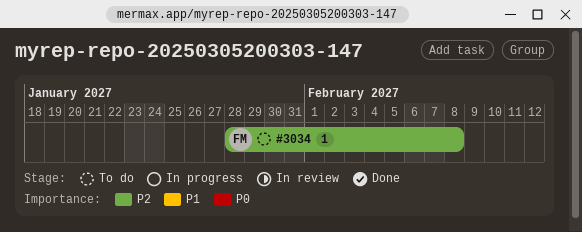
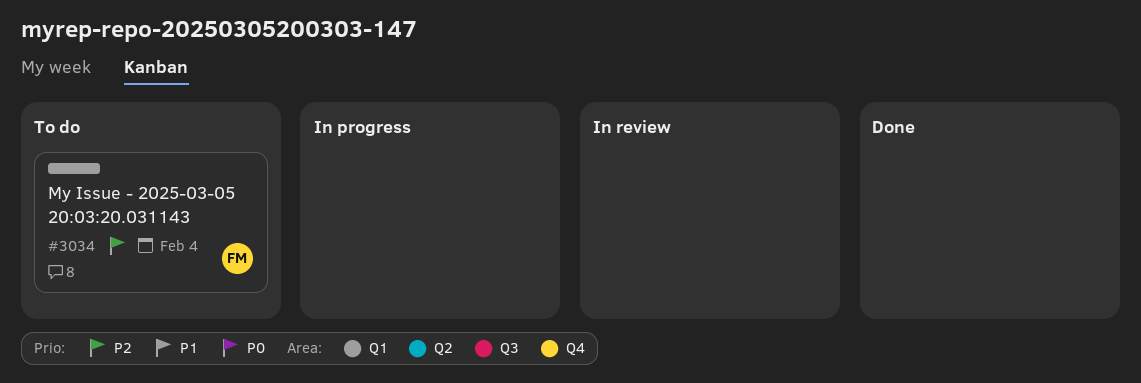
#3034, due: Feb 8 -> Feb 4

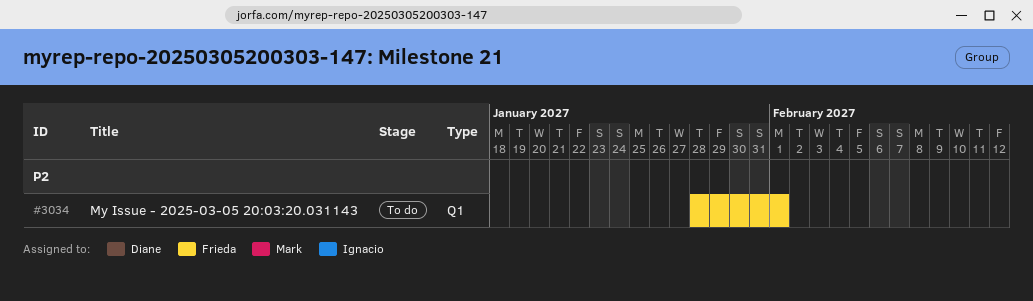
#3034, due: Feb 4 -> Feb 1

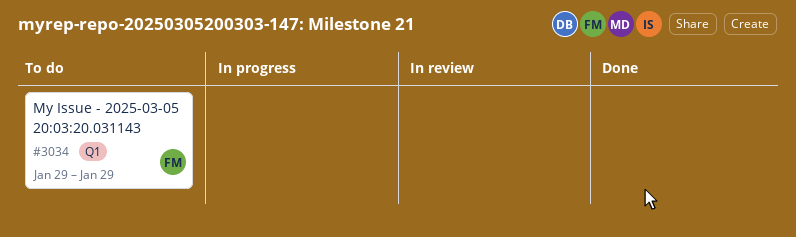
#3034, start: Jan 28 -> Jan 29
#3034, due: Feb 1 -> Jan 29

